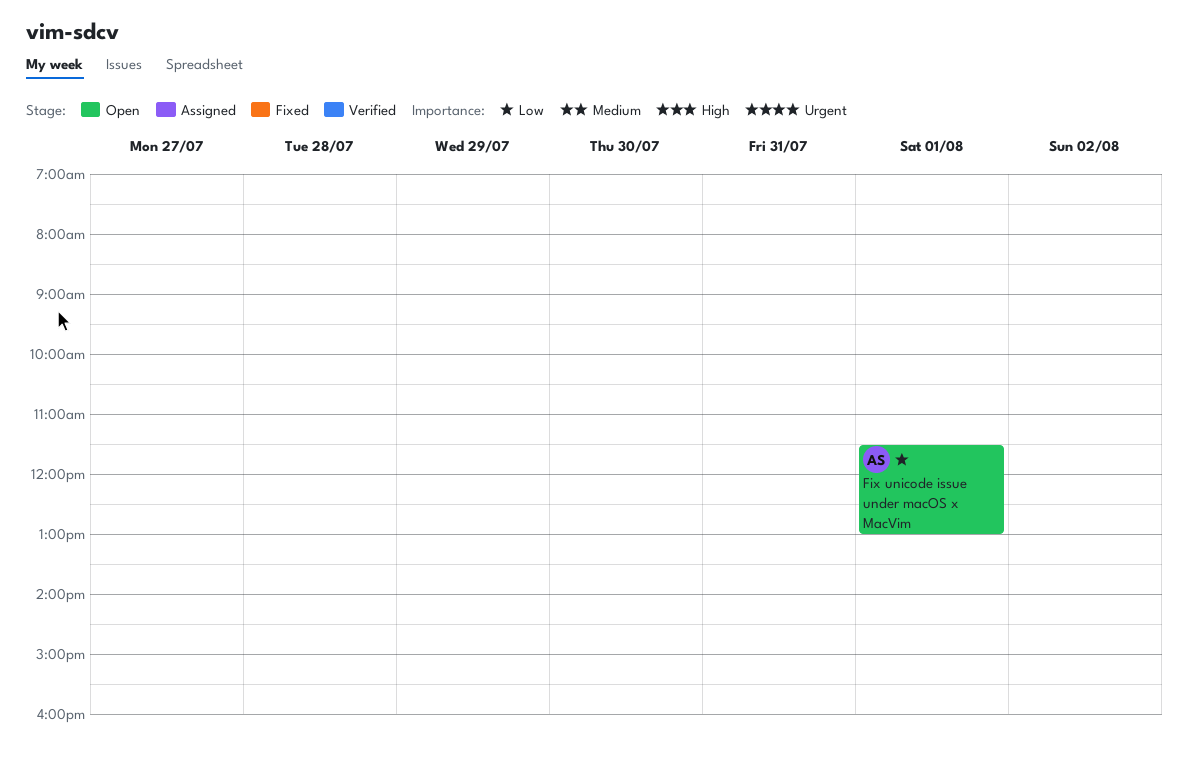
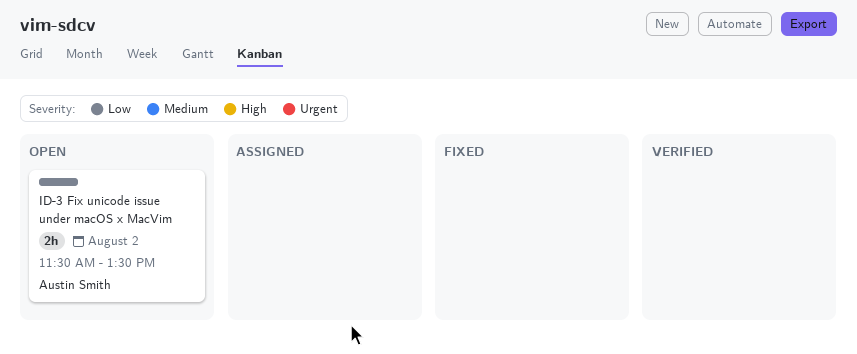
Fix unicode issue under macOS x MacVim, day: Aug 1 -> Aug 2
Fix unicode issue under macOS x MacVim, ends: 13:00 -> 13:30

